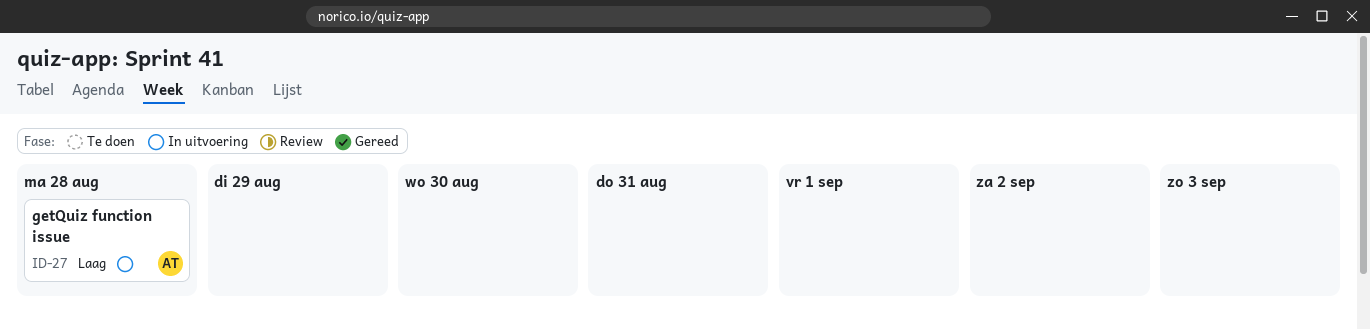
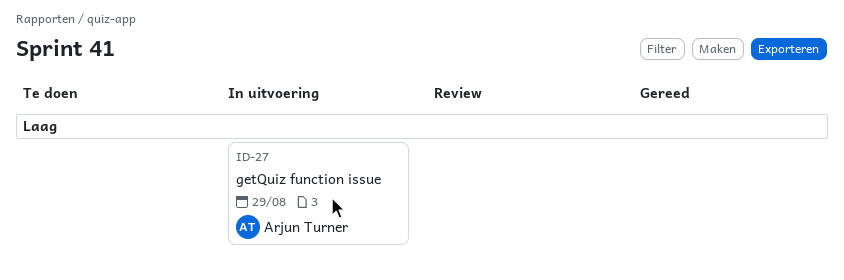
ID-27, due: Aug 28 -> Aug 29

